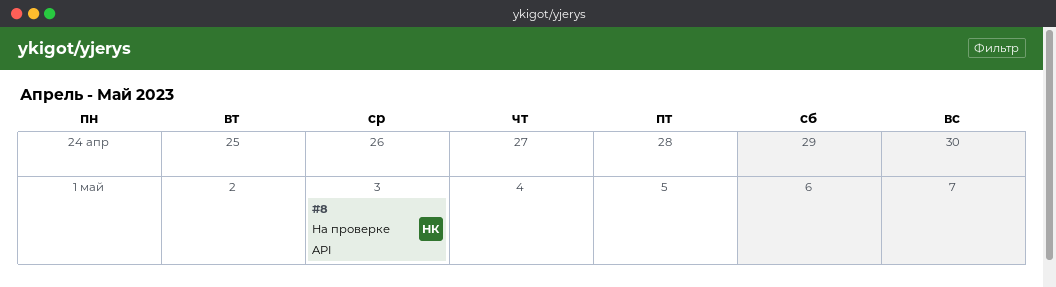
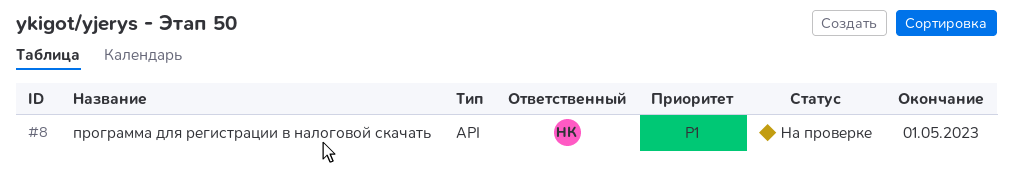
#8, due: May 3 -> May 1

